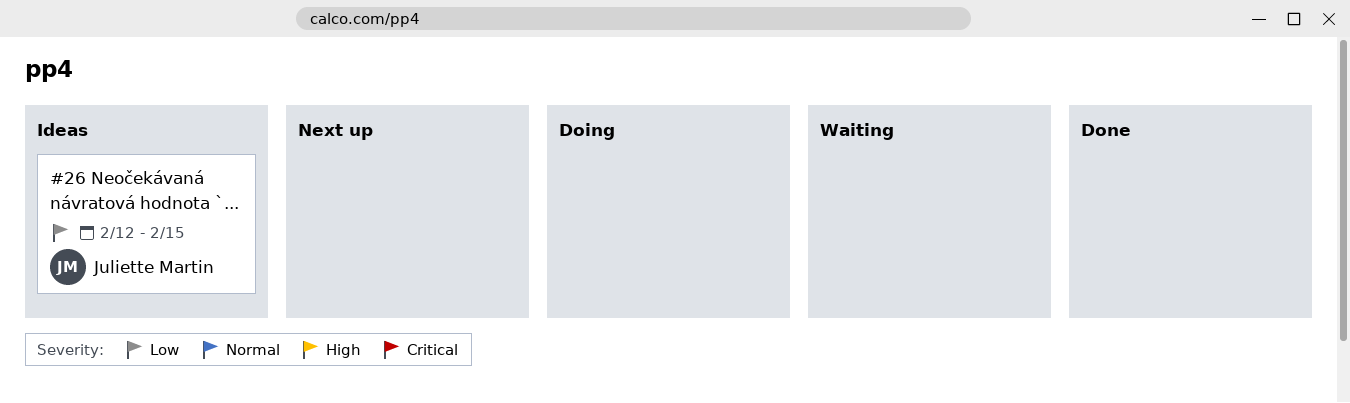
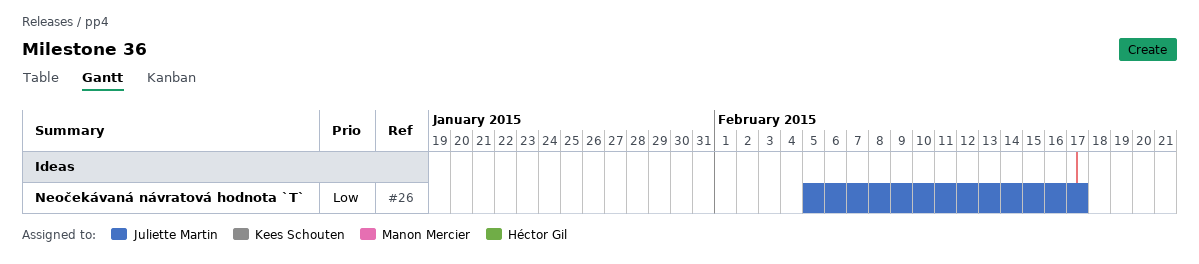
#26, start: Feb 12 -> Feb 5
#26, due: Feb 15 -> Feb 17

